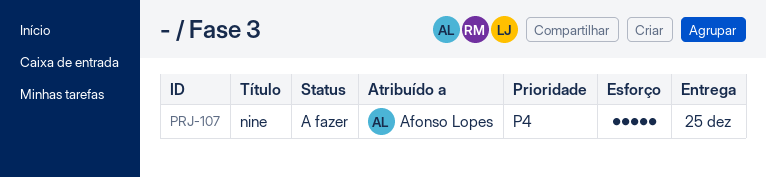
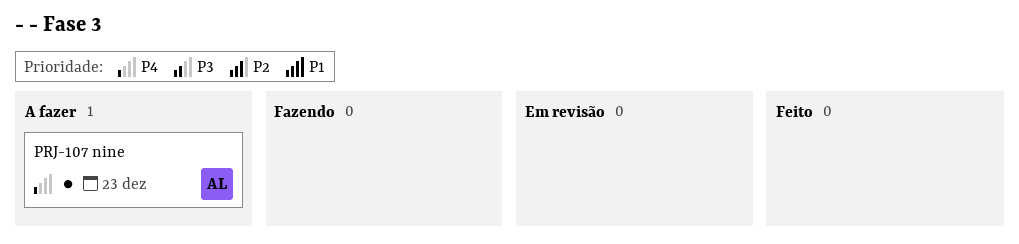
PRJ-107, estimate: 5 -> 1
PRJ-107, due: Dec 25 -> Dec 23

